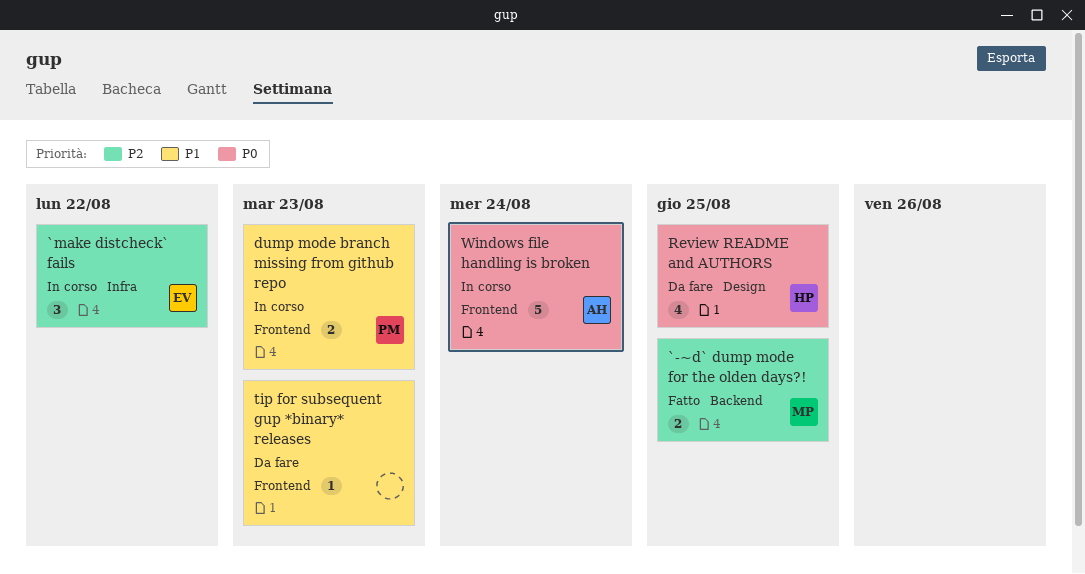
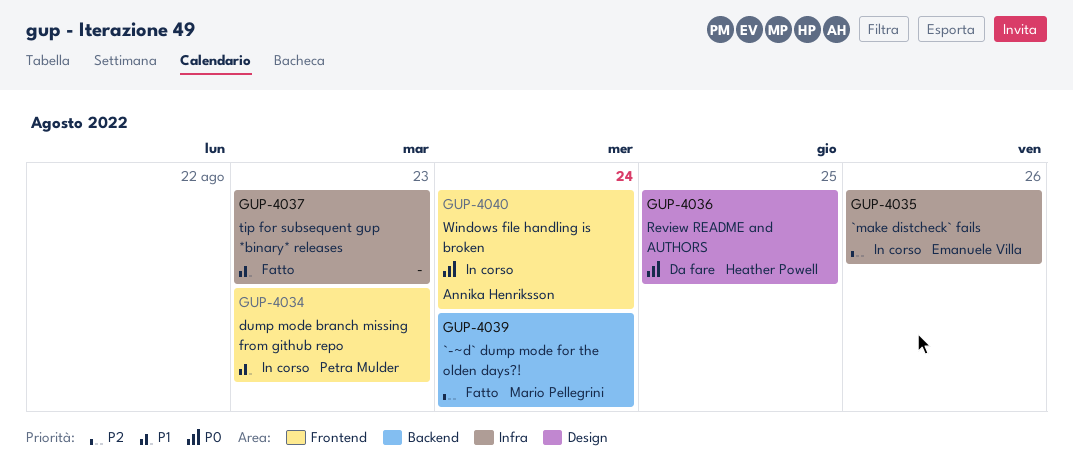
`-~d` dump mode for the olden days?!, due: Aug 25 -> Aug 24
`make distcheck` fails, due: Aug 22 -> Aug 26
tip for subsequent gup *binary* releases, status: Da fare -> Fatto
tip for subsequent gup *binary* releases, label: Frontend -> Infra

